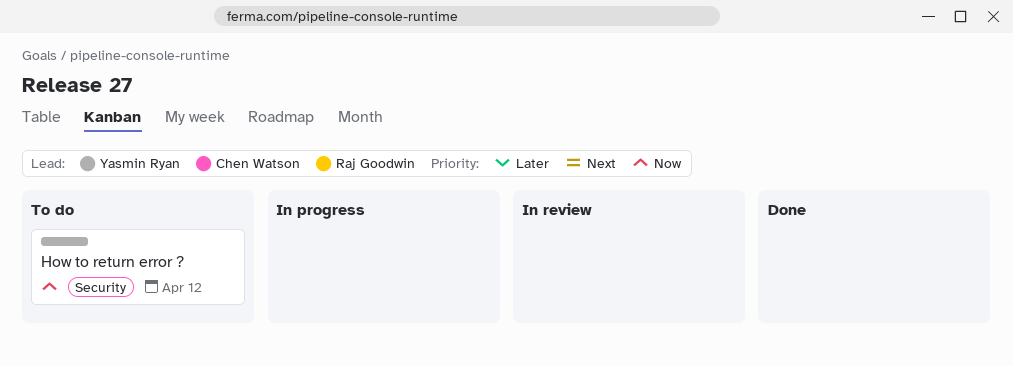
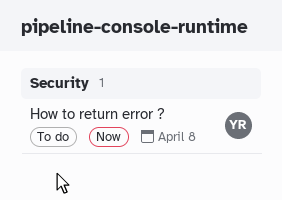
How to return error ?, due: Apr 12 -> Apr 8

